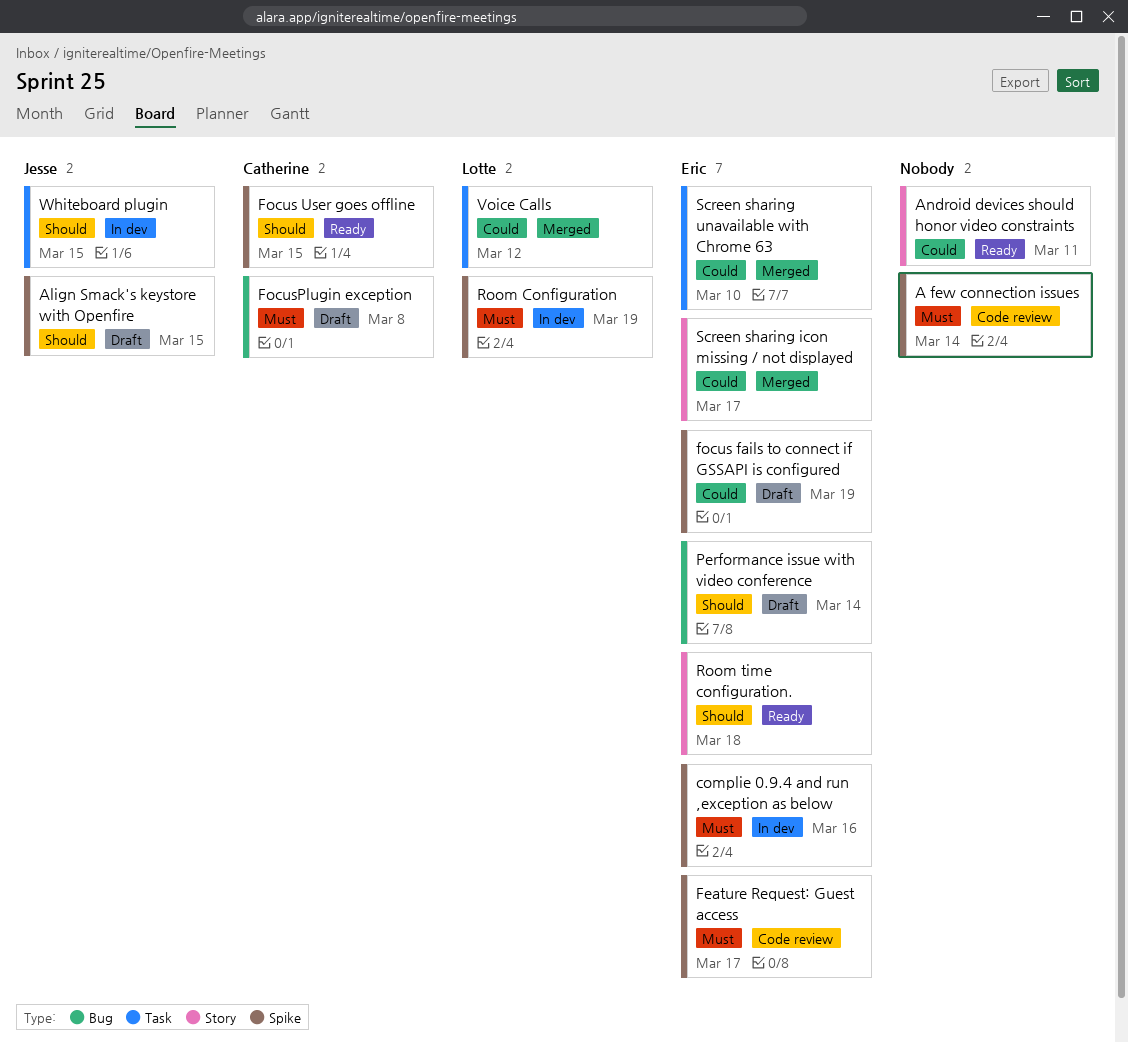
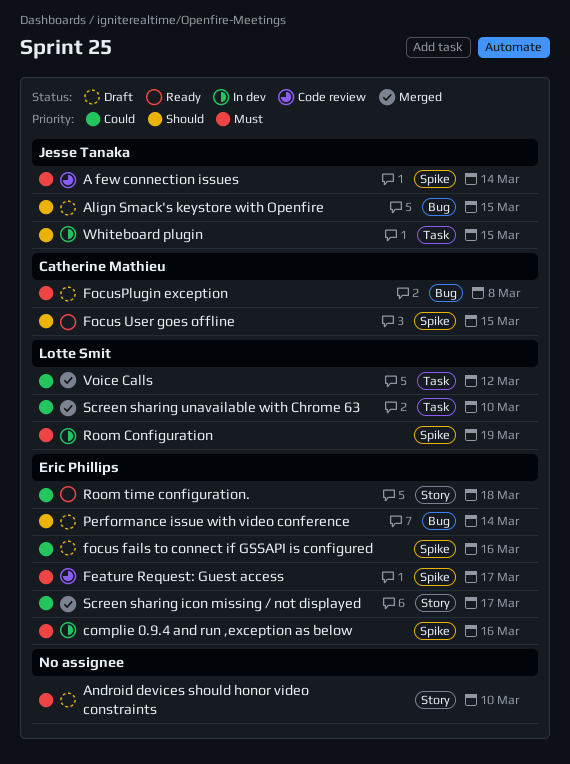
A few connection issues, owner: none -> Jesse Tanaka
Align Smack's keystore with Openfire, label: Spike -> Bug
Android devices should honor video constraints, status: Ready -> Draft
Android devices should honor video constraints, priority: Could -> Must
Android devices should honor video constraints, due: Mar 11 -> Mar 10
focus fails to connect if GSSAPI is configured, due: Mar 19 -> Mar 16
Room time configuration., priority: Should -> Could
Screen sharing unavailable with Chrome 63, owner: Eric Phillips -> Lotte Smit

